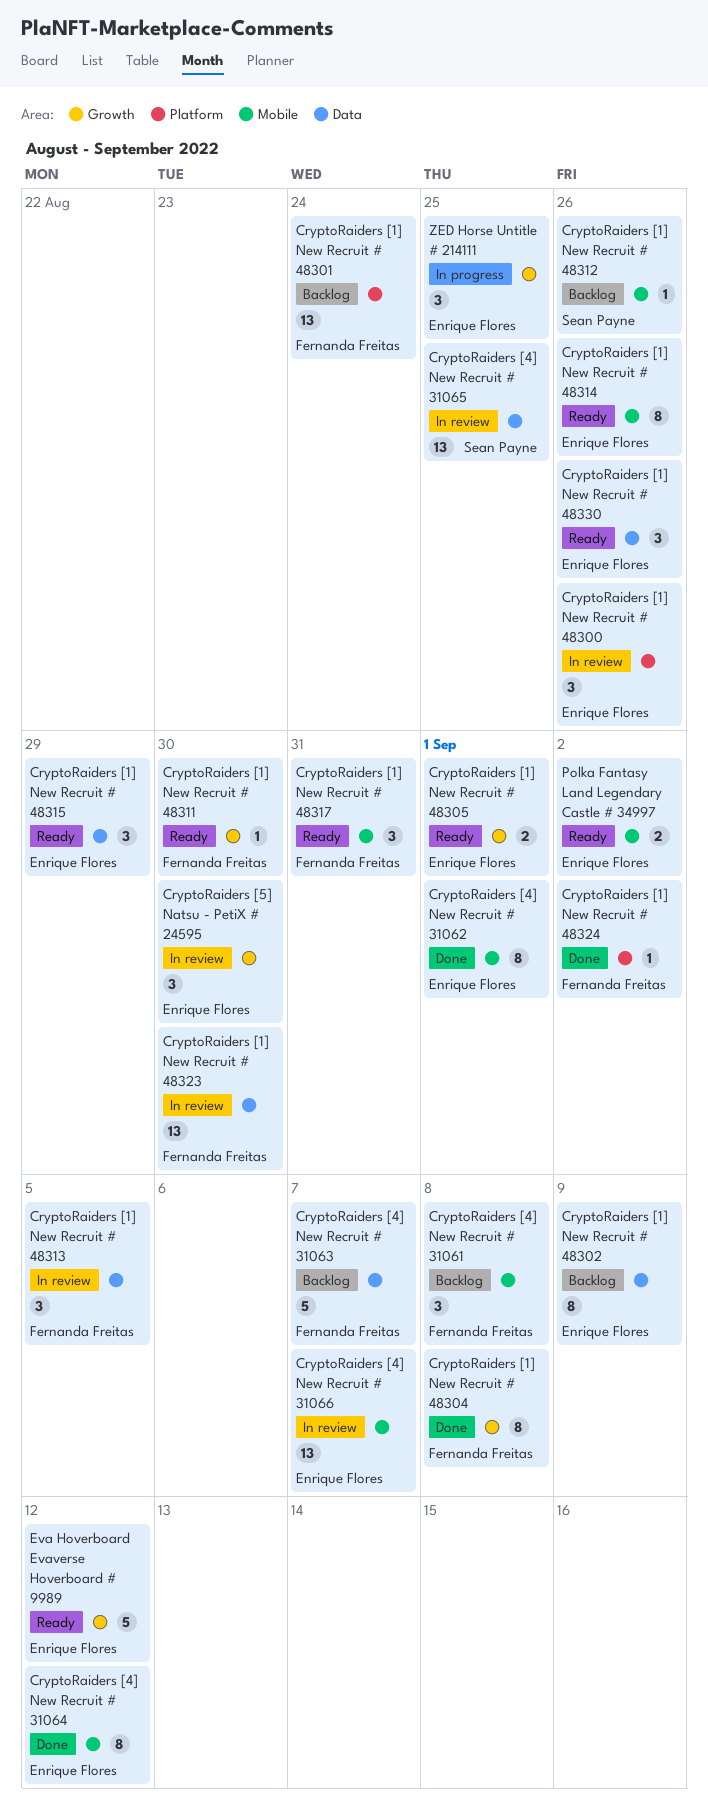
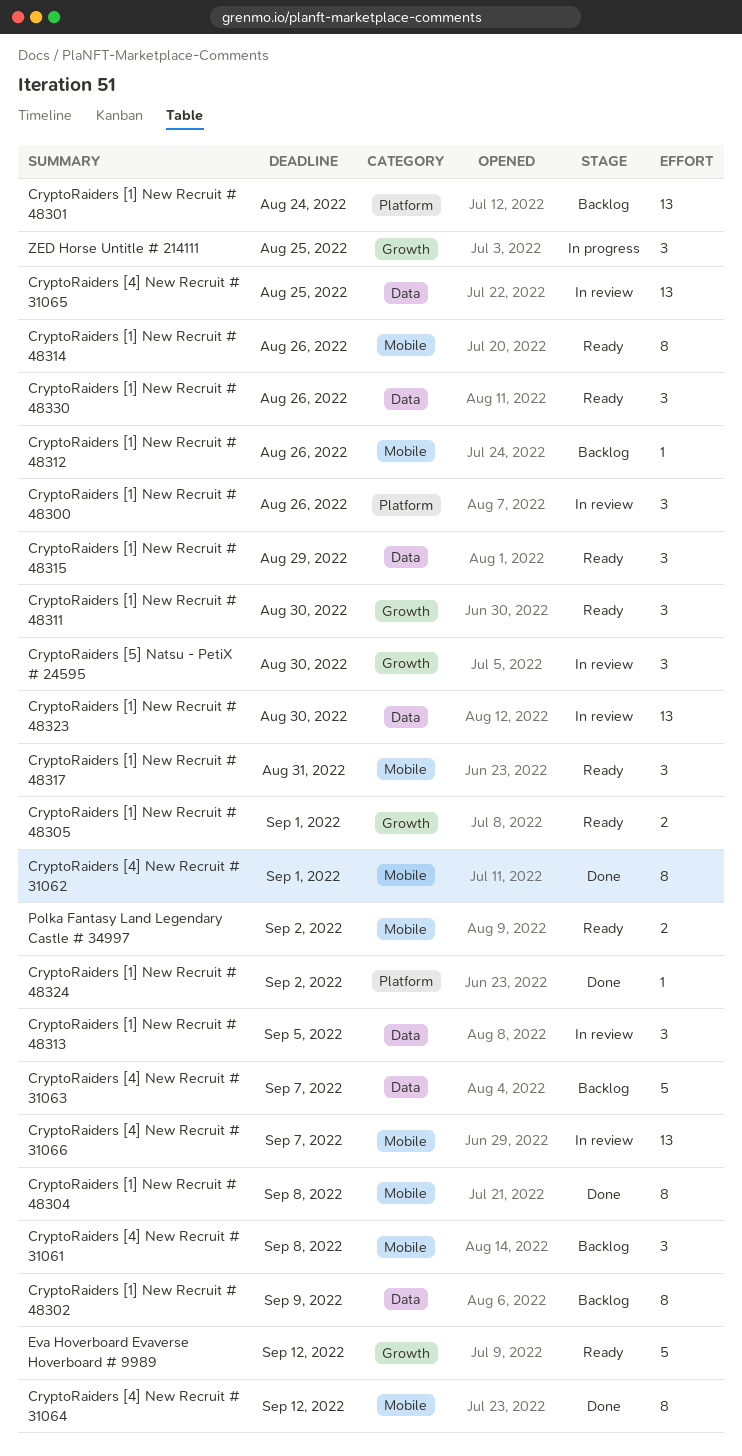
CryptoRaiders [1] New Recruit # 48304, label: Growth -> Mobile
CryptoRaiders [1] New Recruit # 48311, estimate: 1 -> 3

